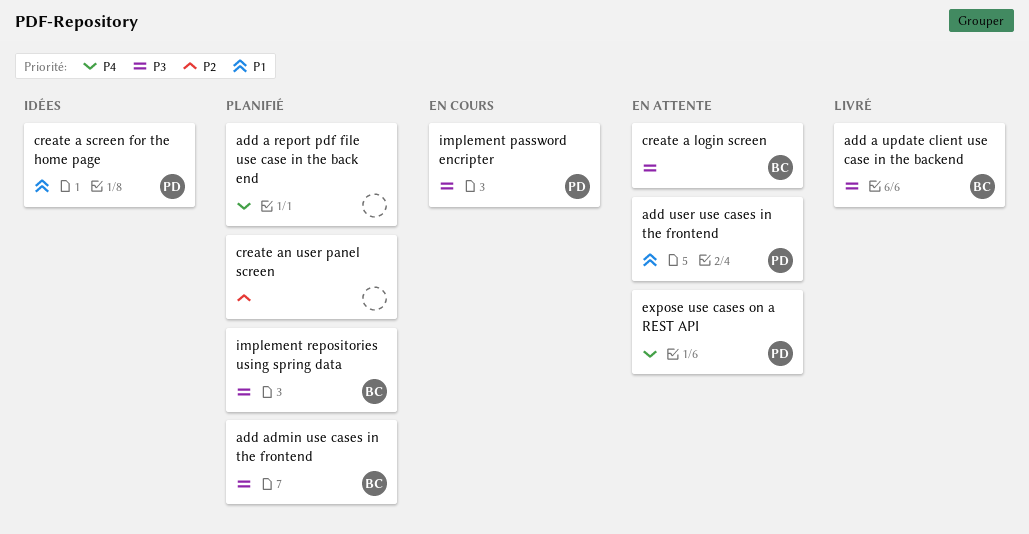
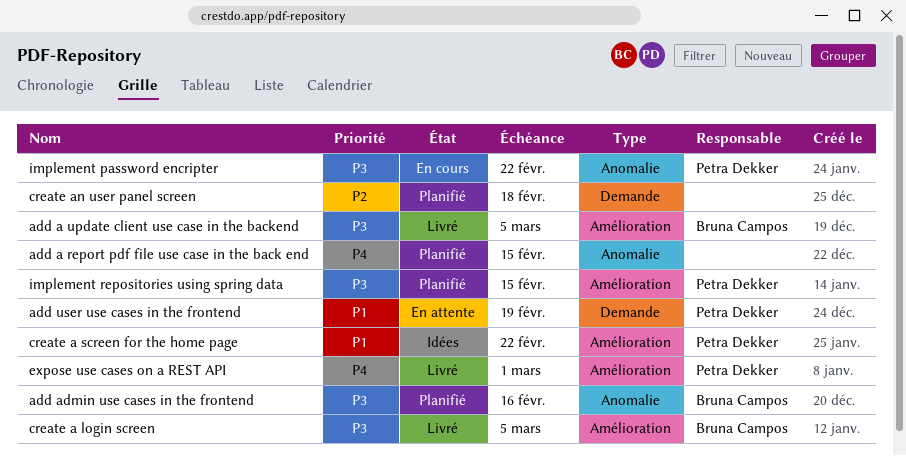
create a login screen, status: En attente -> Livré
expose use cases on a REST API, status: En attente -> Livré
implement repositories using spring data, owner: Bruna Campos -> Petra Dekker

